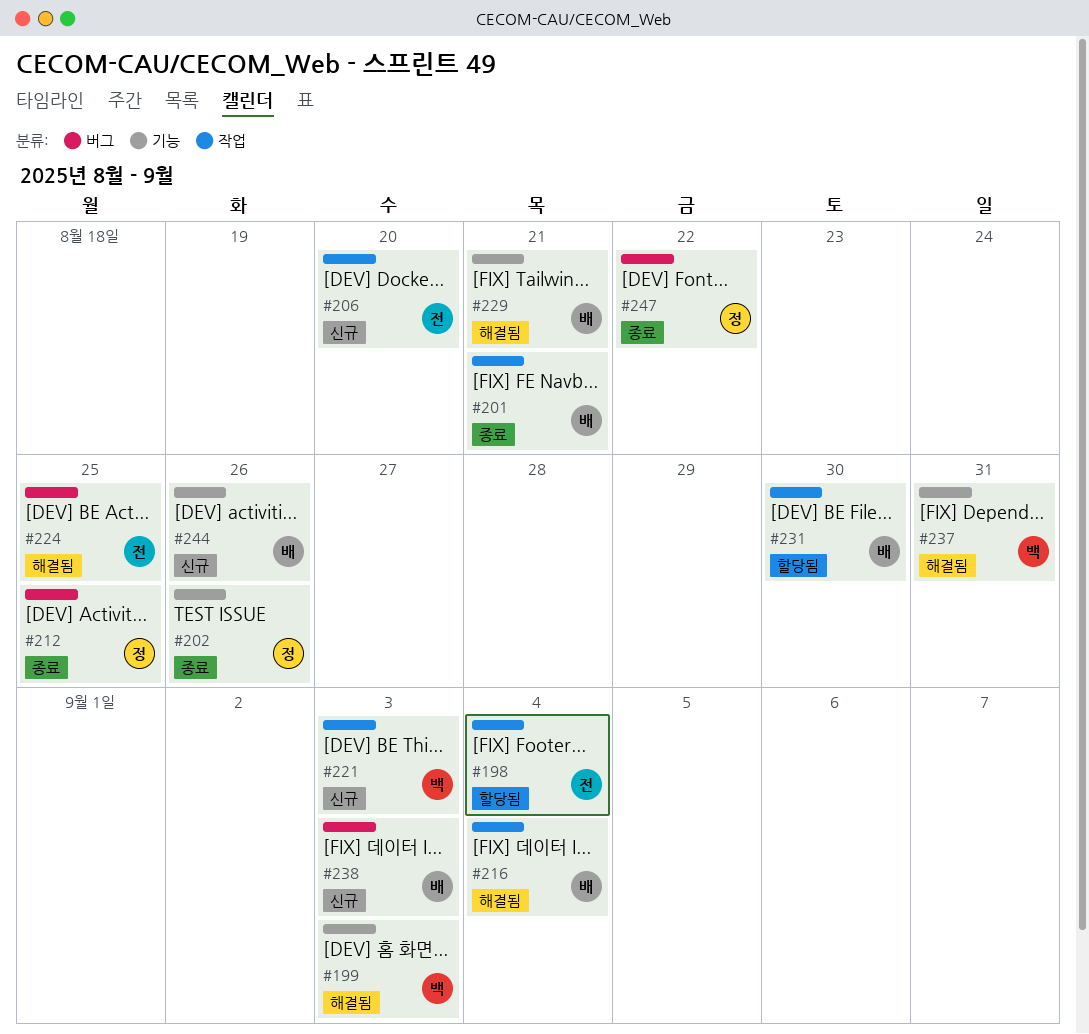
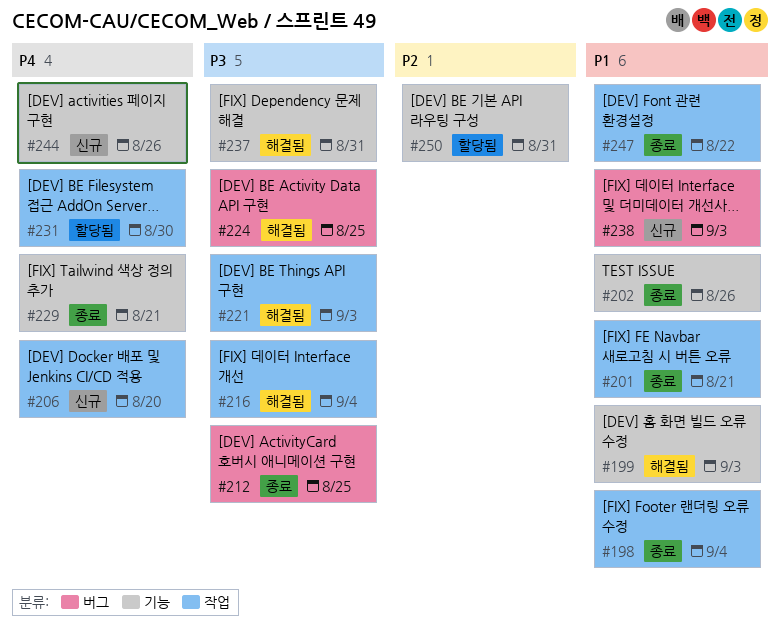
#198, status: 할당됨 -> 종료
#221, status: 신규 -> 해결됨
#229, status: 해결됨 -> 종료
#247, label: 버그 -> 작업
#250: none -> present

